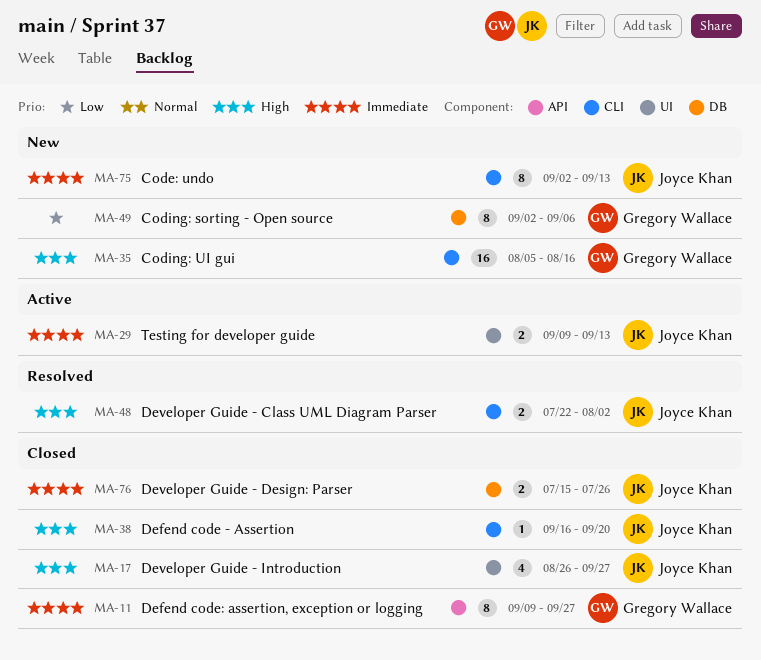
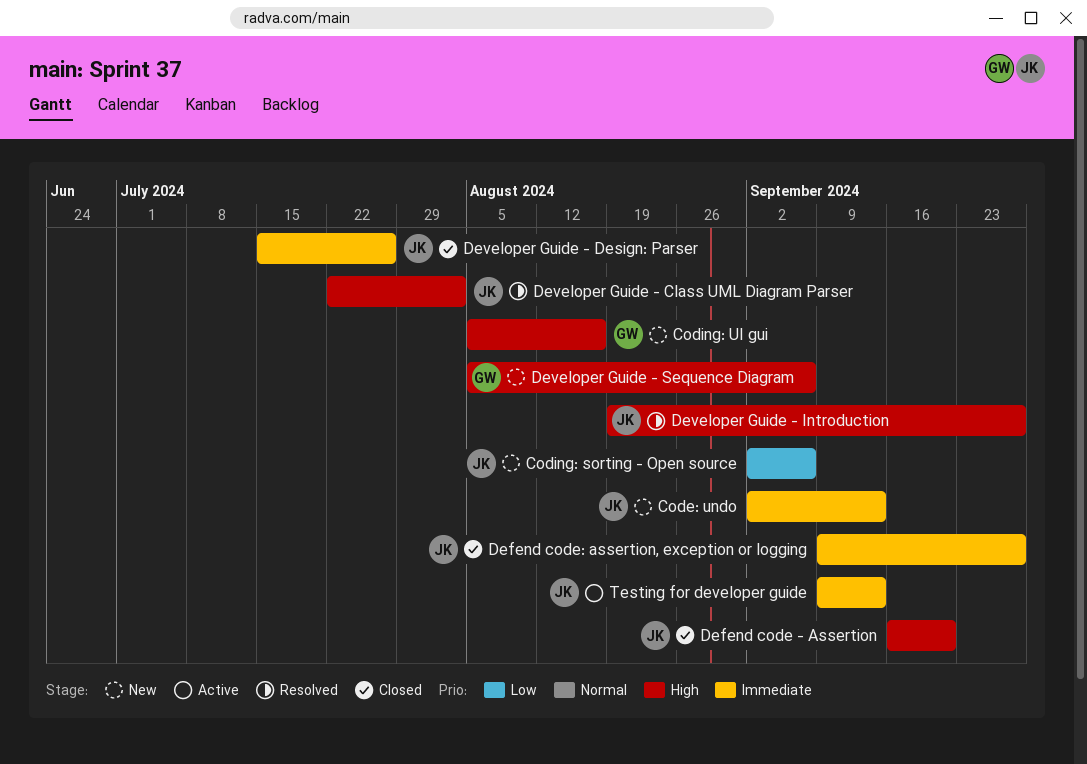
Coding: sorting - Open source, owner: Gregory Wallace -> Joyce Khan
Defend code: assertion, exception or logging, owner: Gregory Wallace -> Joyce Khan
Developer Guide - Introduction, status: Closed -> Resolved
Developer Guide - Introduction, start: Aug 26 -> Aug 19
Developer Guide - Sequence Diagram: none -> present

